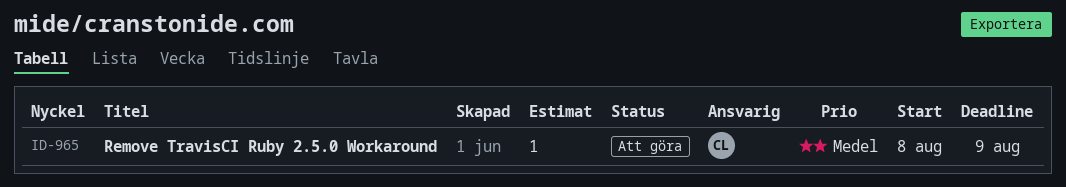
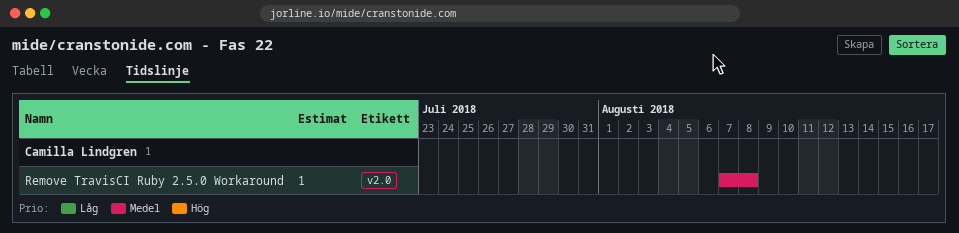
Remove TravisCI Ruby 2.5.0 Workaround, start: Aug 8 -> Aug 7
Remove TravisCI Ruby 2.5.0 Workaround, due: Aug 9 -> Aug 8

